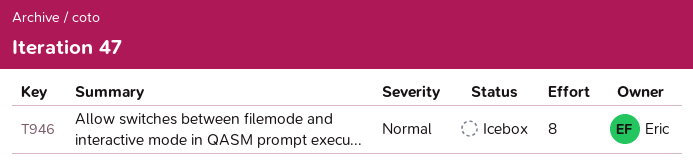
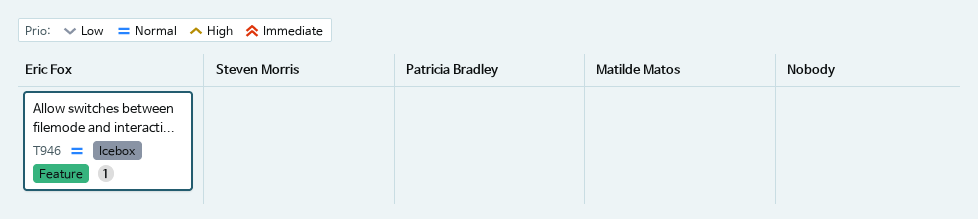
T946, estimate: 8 -> 1

